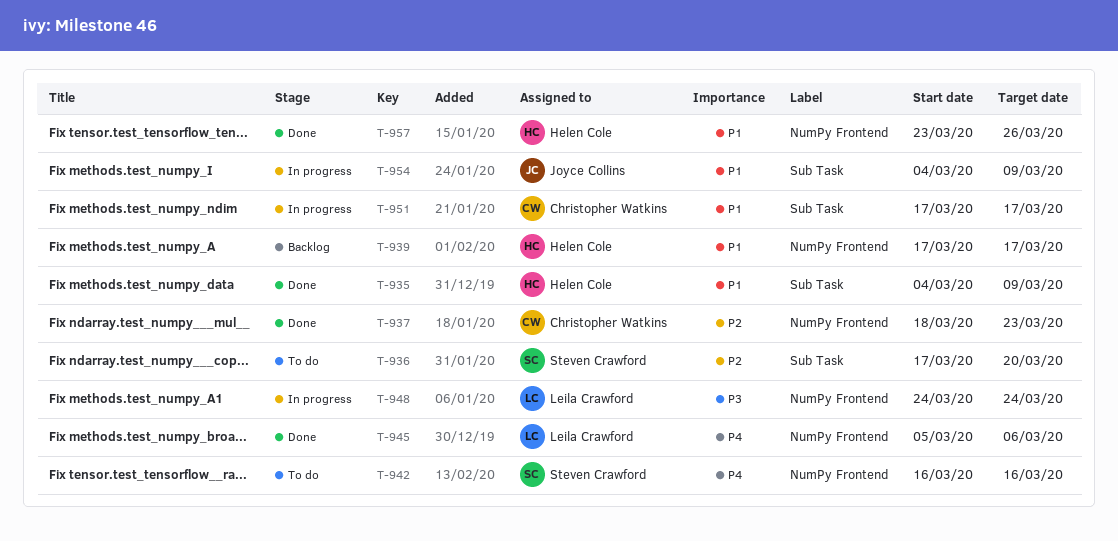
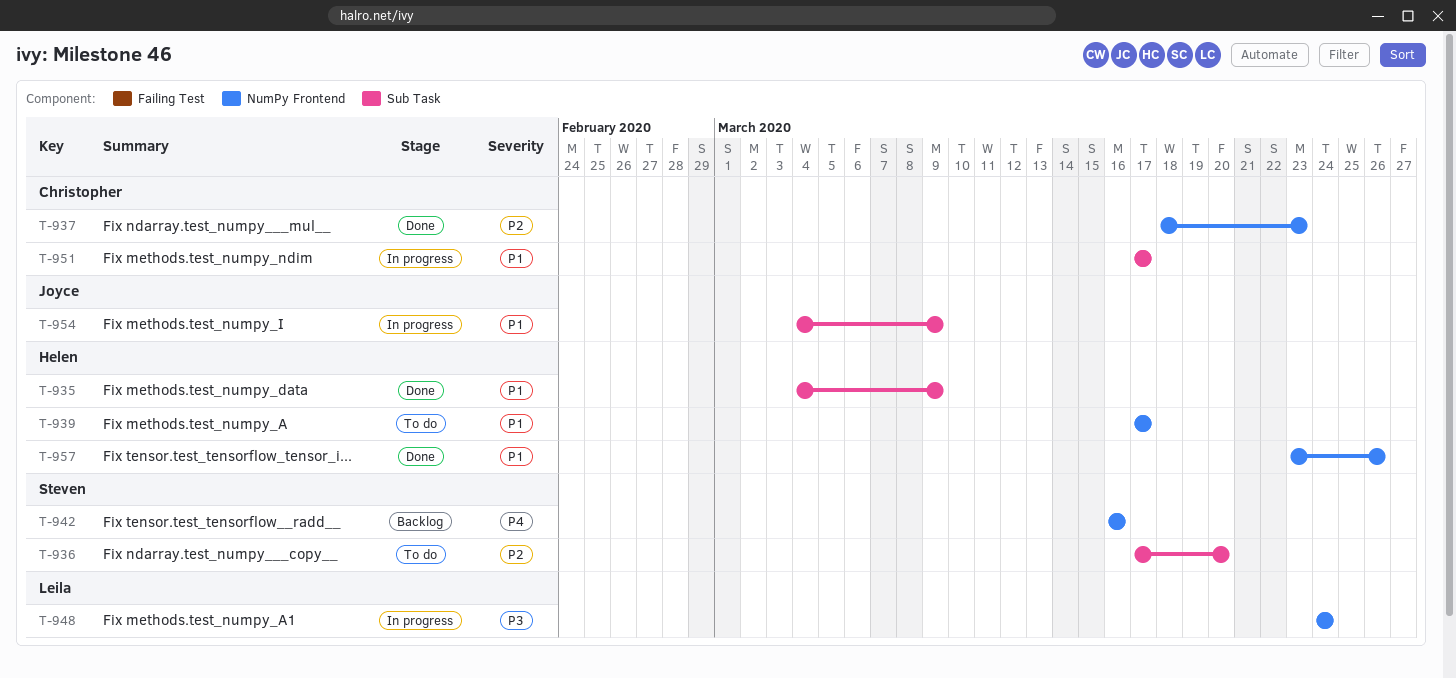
T-939, status: Backlog -> To do
T-942, status: To do -> Backlog
T-945: present -> none

